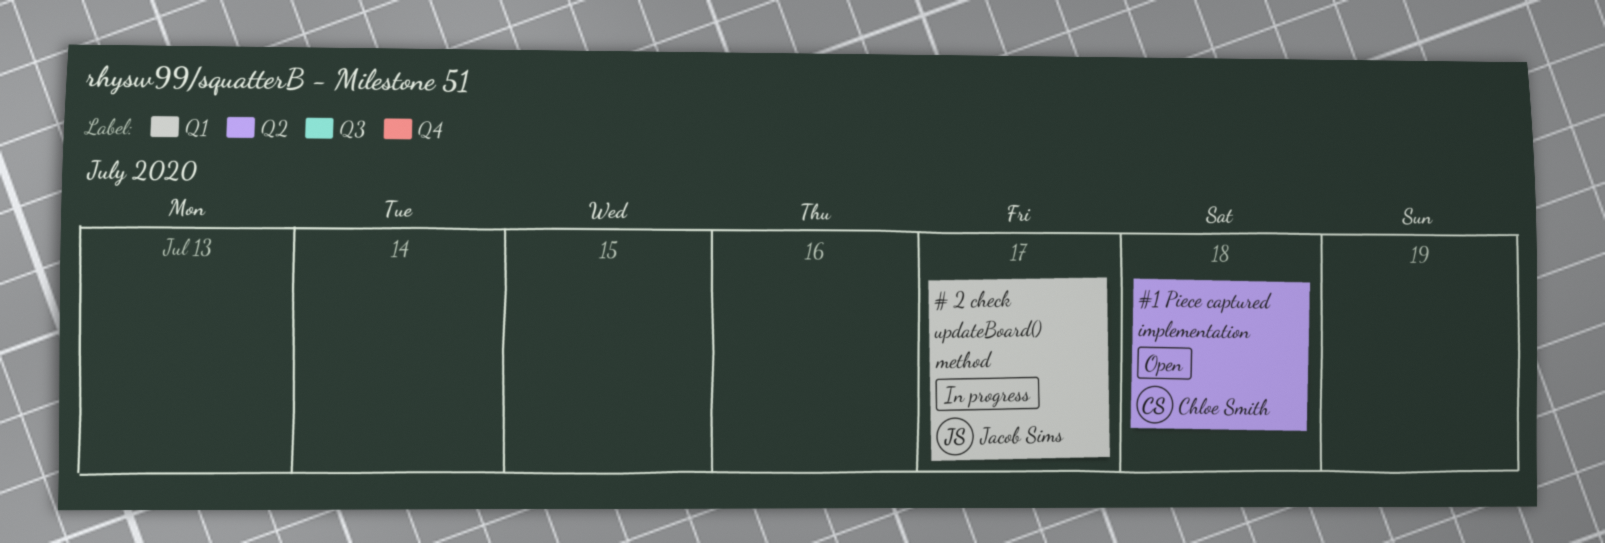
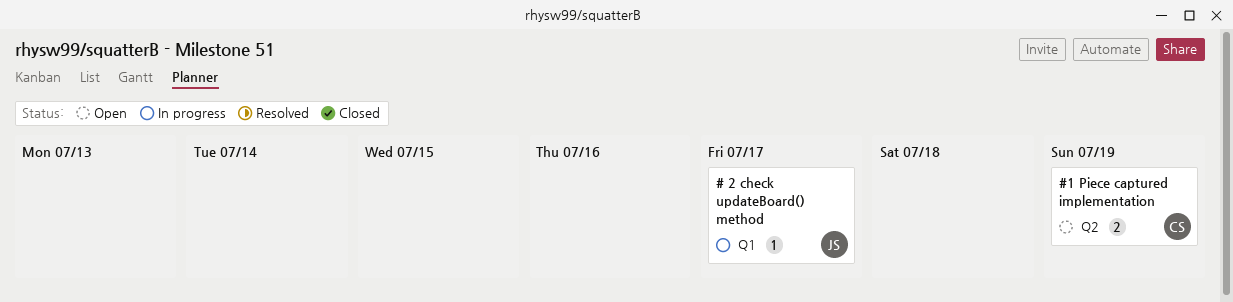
#1 Piece captured implementation, due: Jul 18 -> Jul 19

